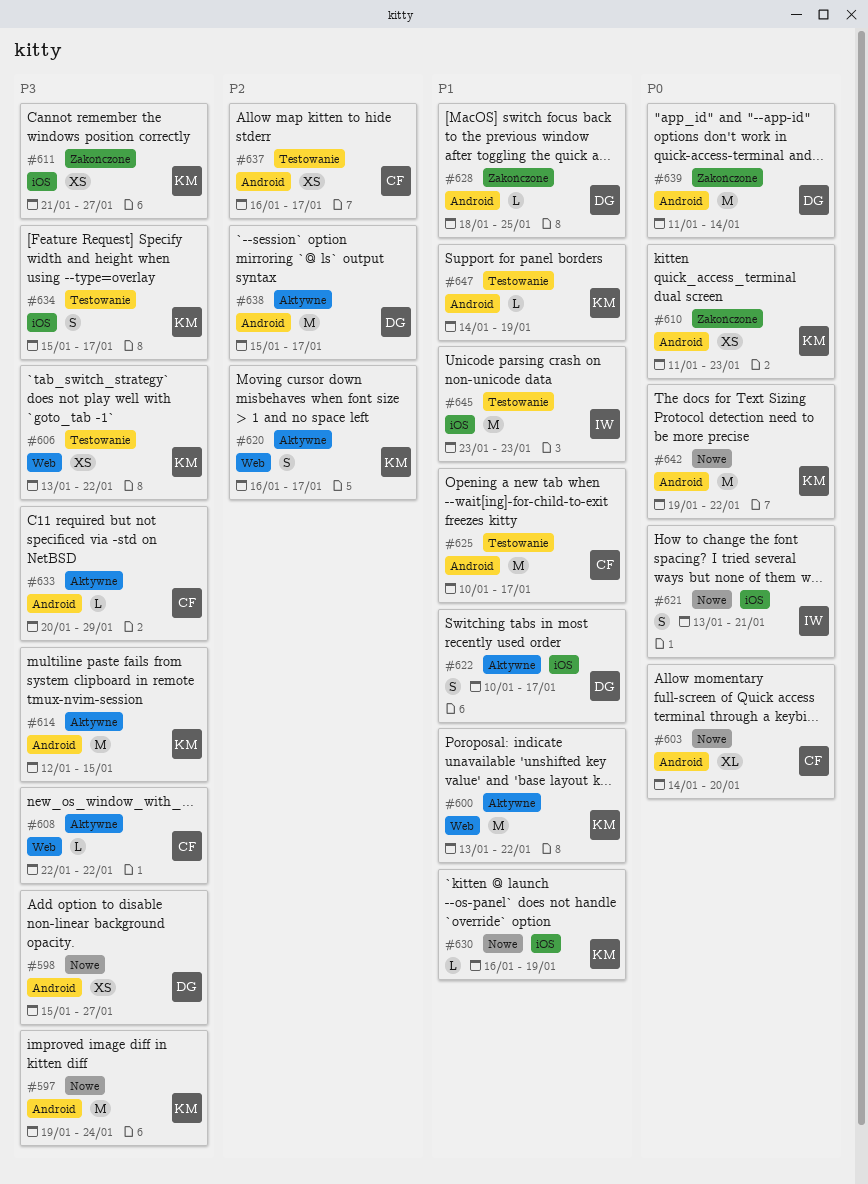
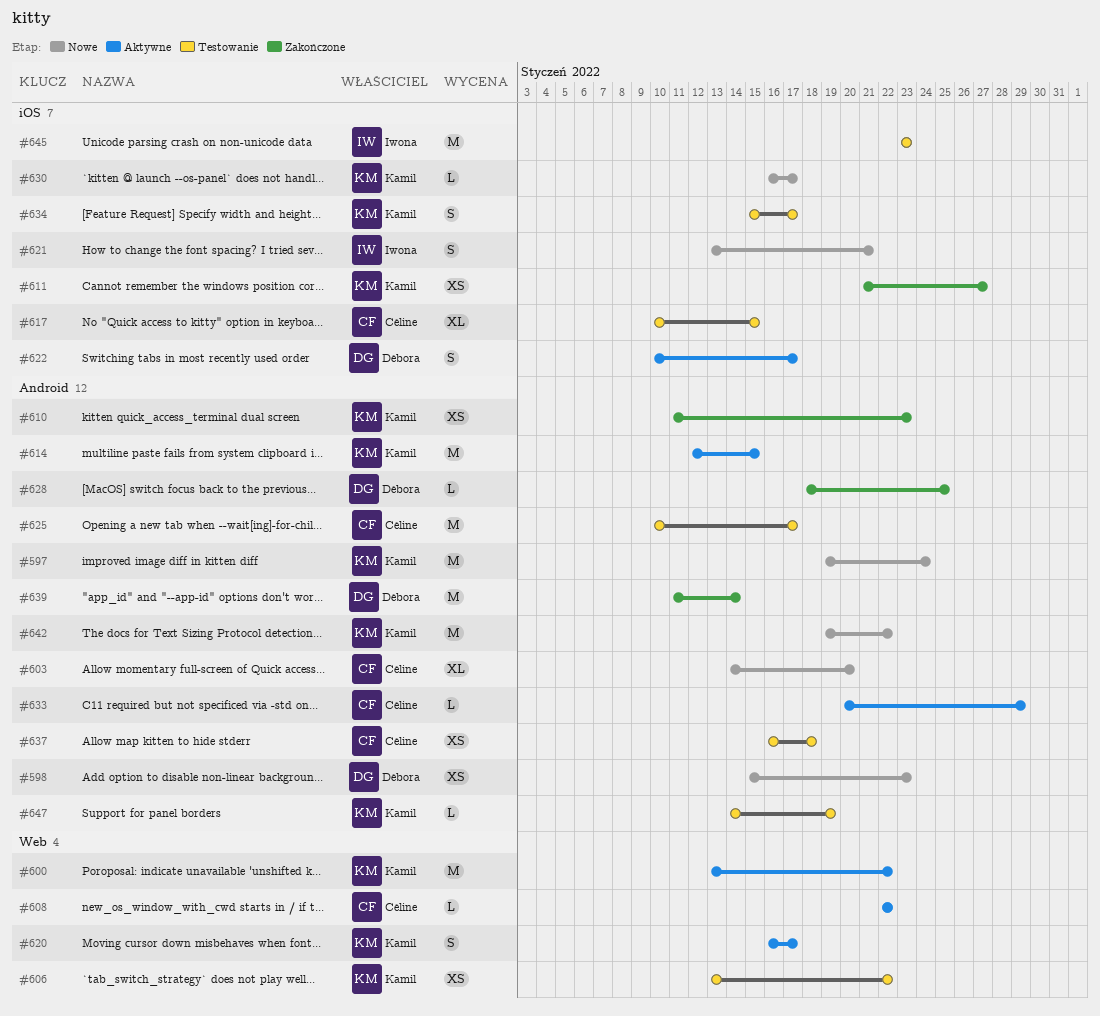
#598, due: Jan 27 -> Jan 23
#617: none -> present
#630, due: Jan 19 -> Jan 17
#637, due: Jan 17 -> Jan 18
#638: present -> none

